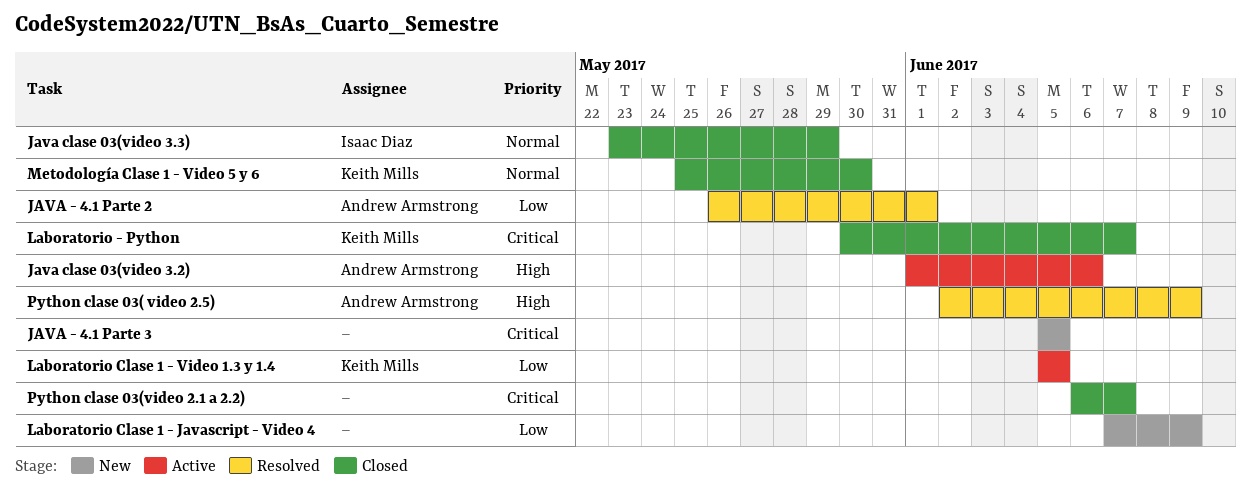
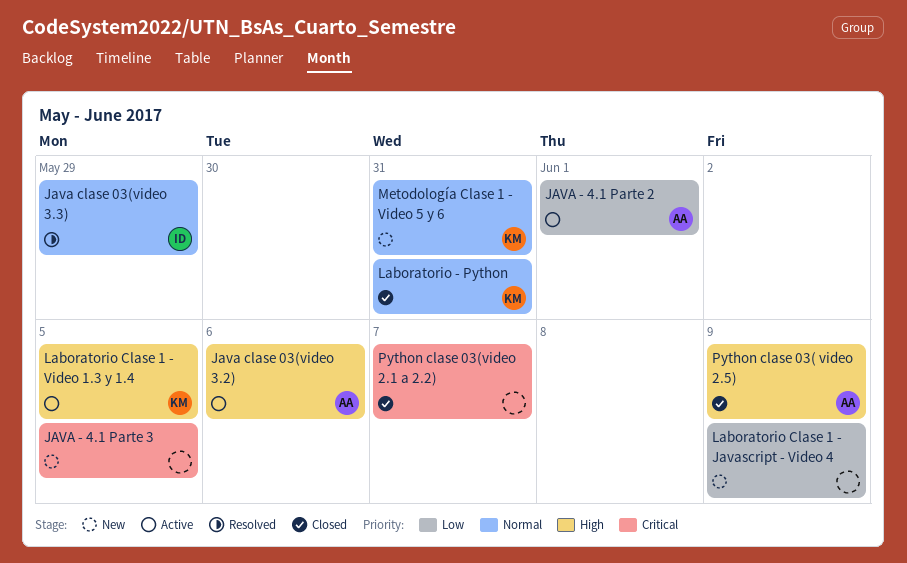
JAVA - 4.1 Parte 2, status: Resolved -> Active
Java clase 03(video 3.3), status: Closed -> Resolved
Laboratorio - Python, priority: Critical -> Normal
Laboratorio - Python, due: Jun 7 -> May 31
Laboratorio Clase 1 - Video 1.3 y 1.4, priority: Low -> High
Metodología Clase 1 - Video 5 y 6, status: Closed -> New
Metodología Clase 1 - Video 5 y 6, due: May 30 -> May 31
Python clase 03( video 2.5), status: Resolved -> Closed

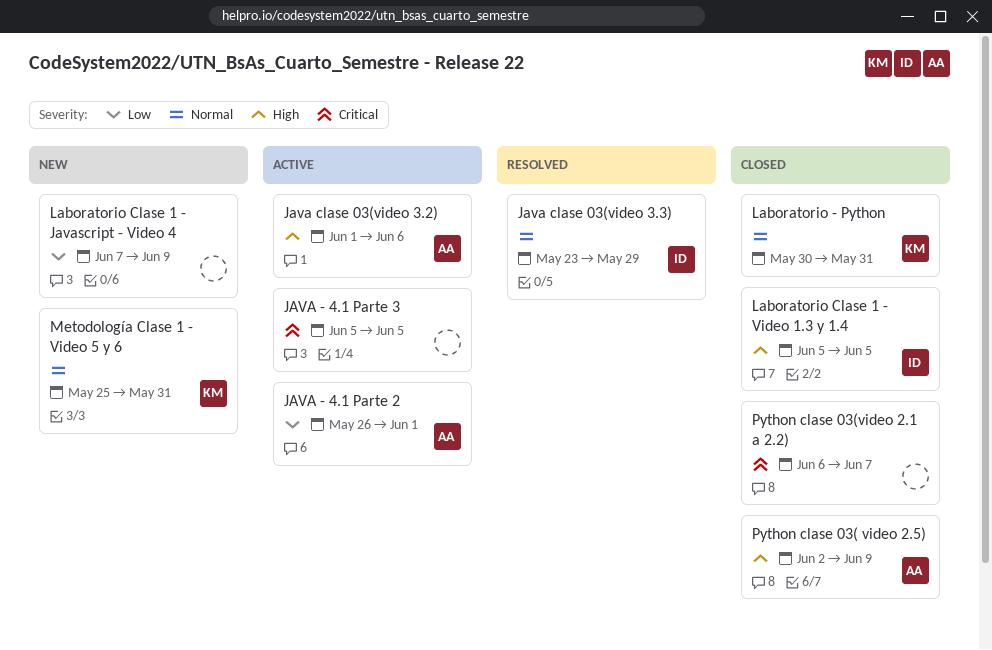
JAVA - 4.1 Parte 3, status: New -> Active
Laboratorio Clase 1 - Video 1.3 y 1.4, status: Active -> Closed
Laboratorio Clase 1 - Video 1.3 y 1.4, owner: KM -> ID

